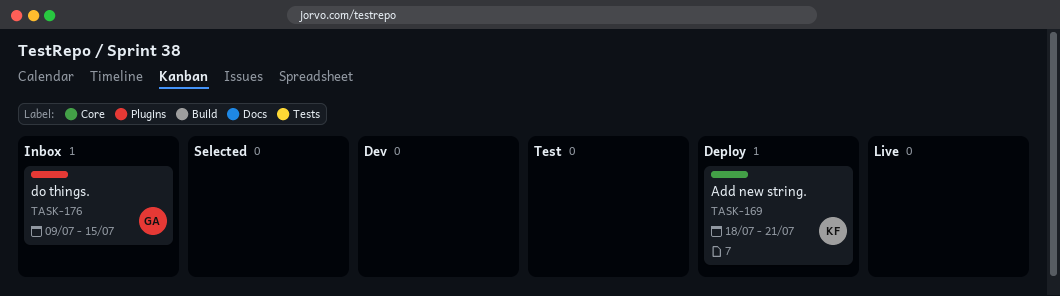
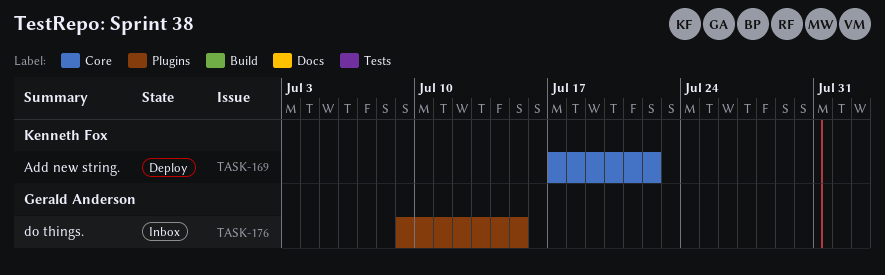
TASK-169, start: Jul 18 -> Jul 17
TASK-169, due: Jul 21 -> Jul 22

